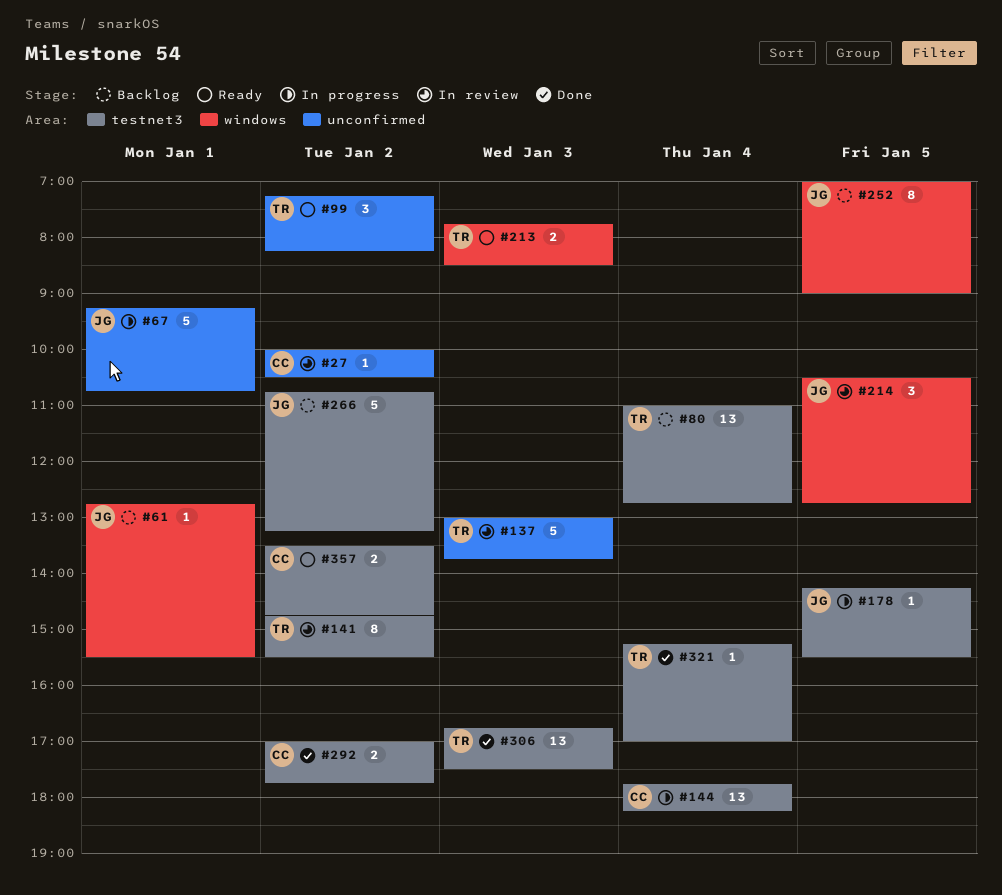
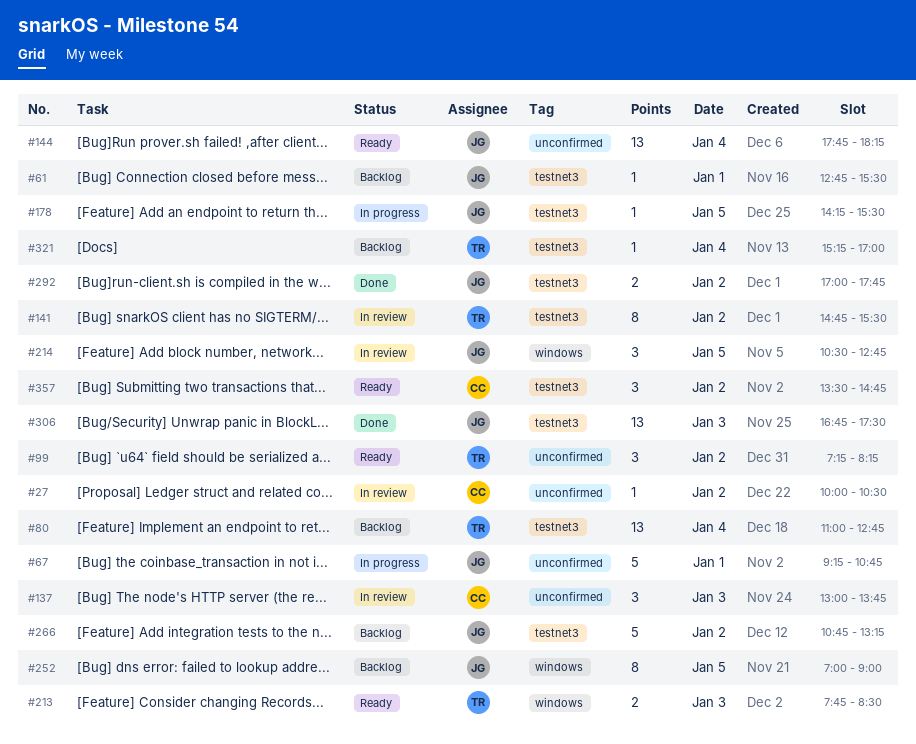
#61, label: windows -> testnet3
#137, owner: TR -> CC
#137, estimate: 5 -> 3
#144, status: In progress -> Ready
#144, owner: CC -> JG
#144, label: testnet3 -> unconfirmed
#292, owner: CC -> JG
#306, owner: TR -> JG
#321, status: Done -> Backlog
#357, estimate: 2 -> 3

